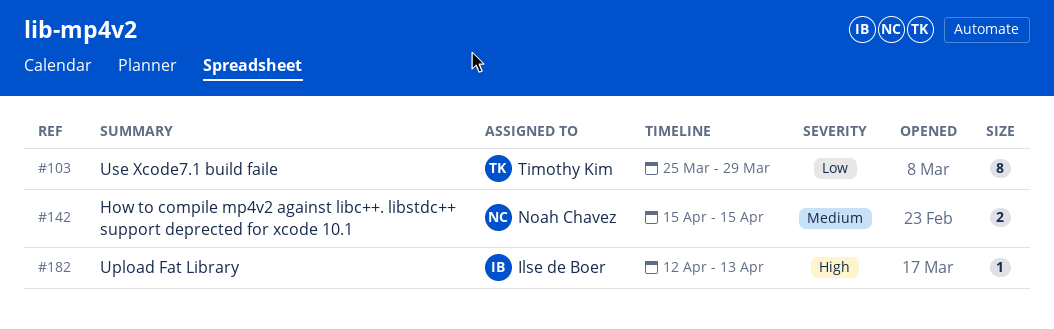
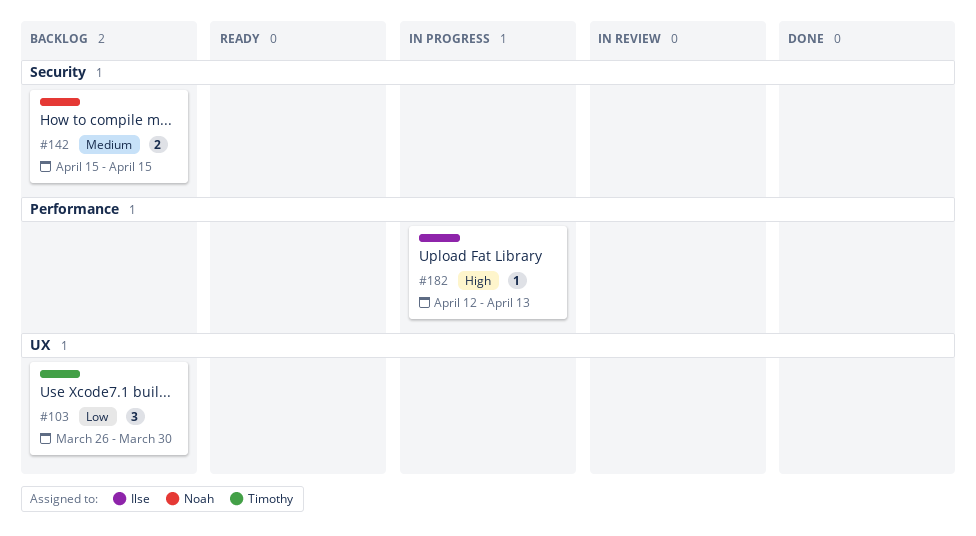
#103, estimate: 8 -> 3
#103, start: Mar 25 -> Mar 26
#103, due: Mar 29 -> Mar 30

